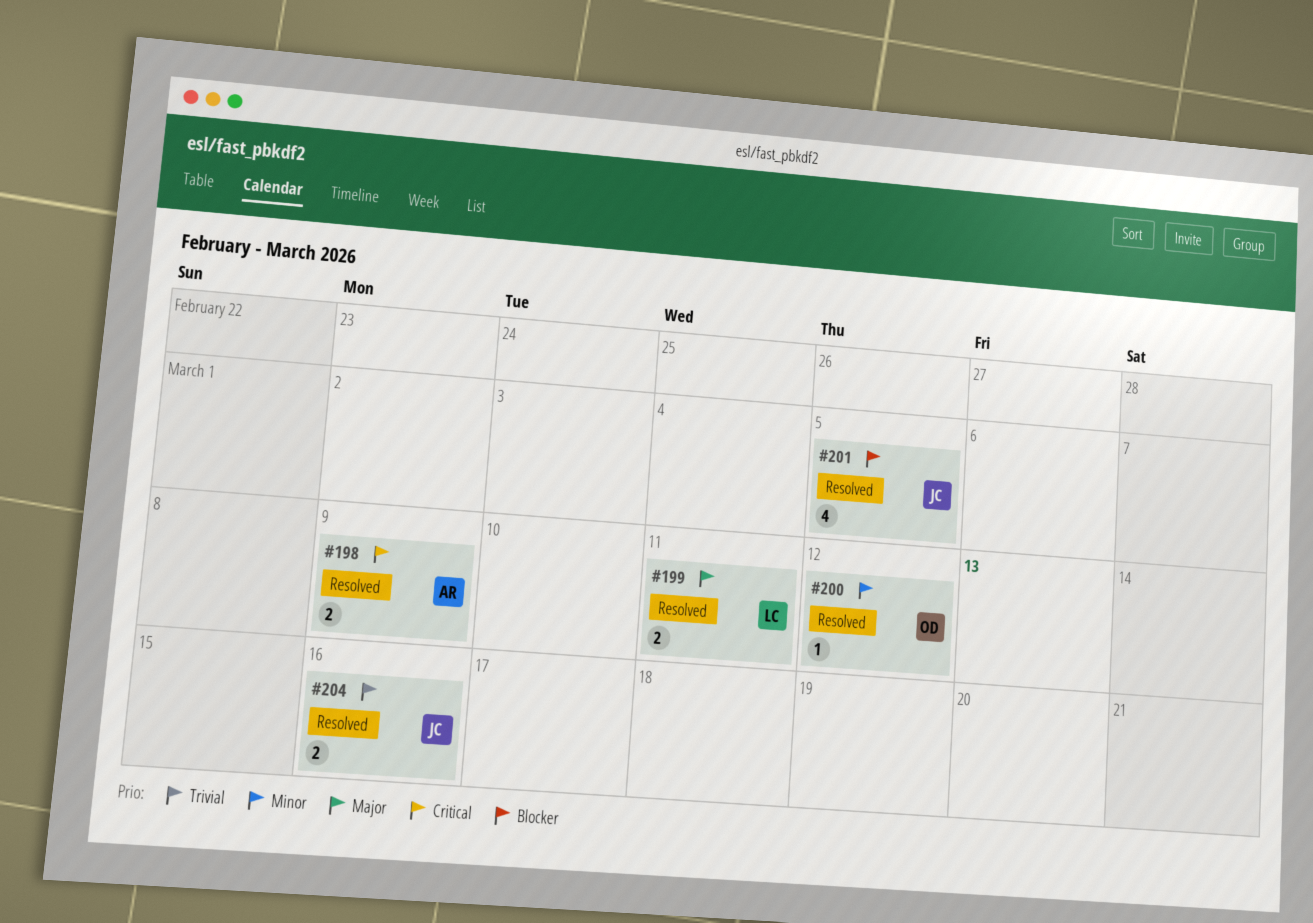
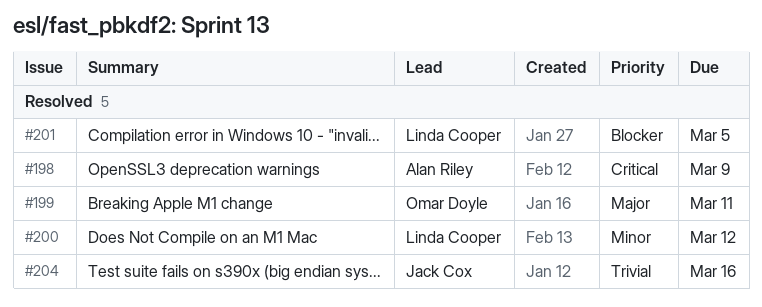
#199, owner: Linda Cooper -> Omar Doyle
#200, owner: Omar Doyle -> Linda Cooper
#201, owner: Jack Cox -> Linda Cooper

